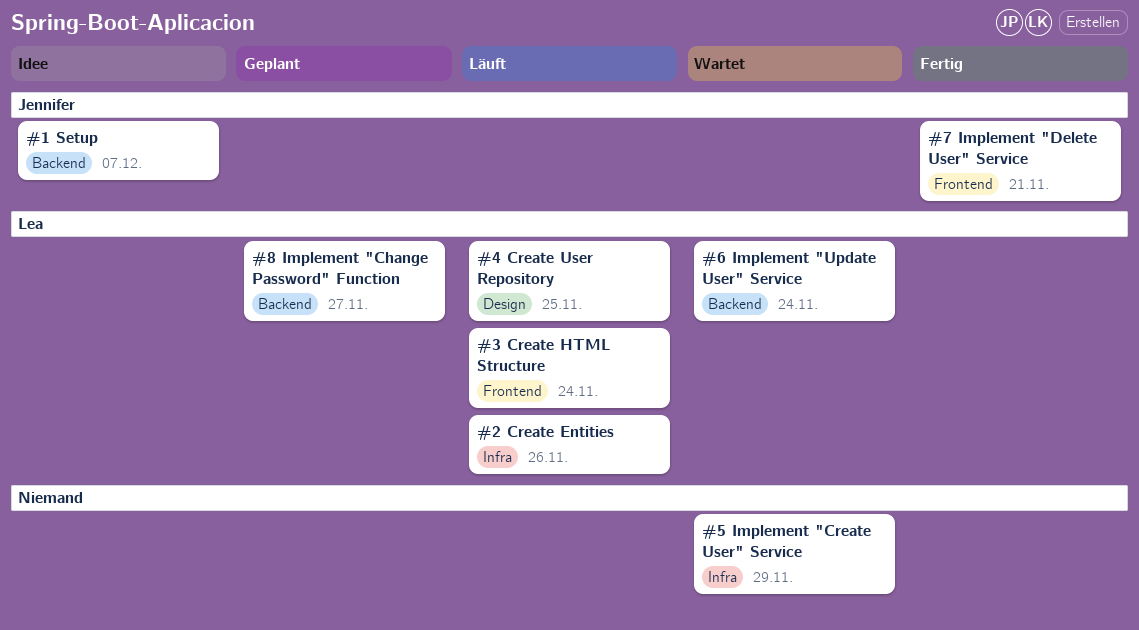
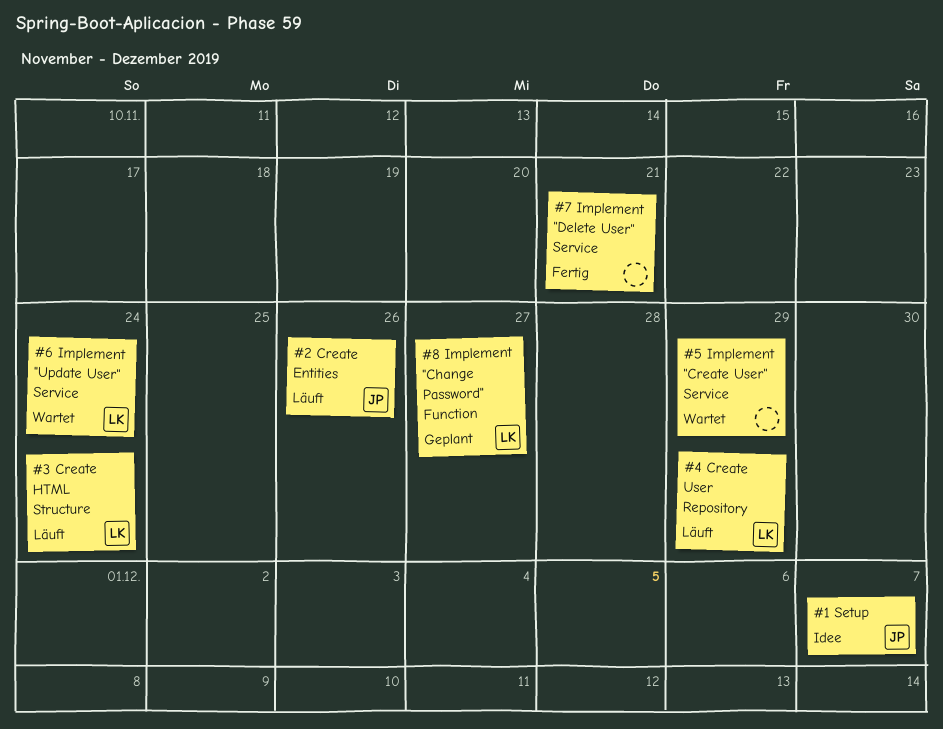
#2 Create Entities, owner: Lea -> Jennifer
#4 Create User Repository, due: Nov 25 -> Nov 29
#7 Implement "Delete User" Service, owner: Jennifer -> none

